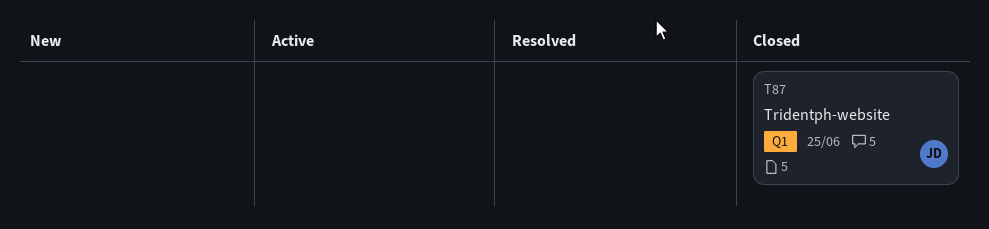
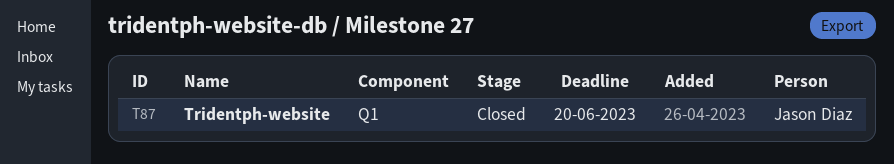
T87, due: Jun 25 -> Jun 20

